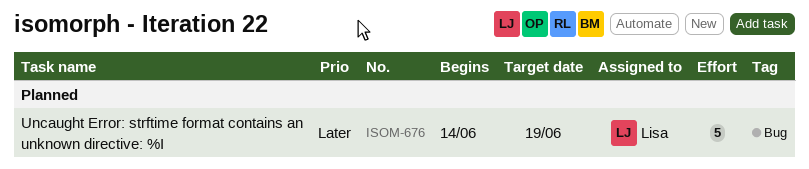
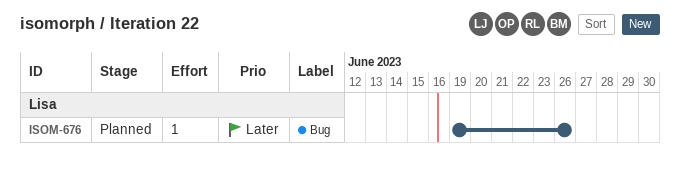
ISOM-676, estimate: 5 -> 1
ISOM-676, start: Jun 14 -> Jun 19
ISOM-676, due: Jun 19 -> Jun 26

